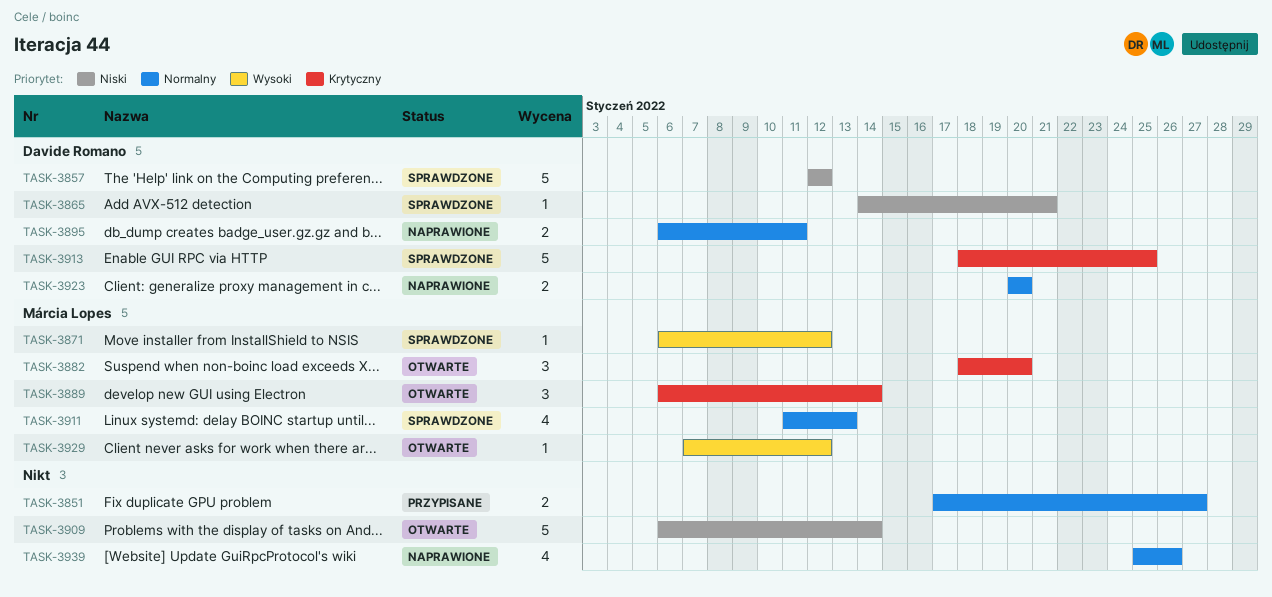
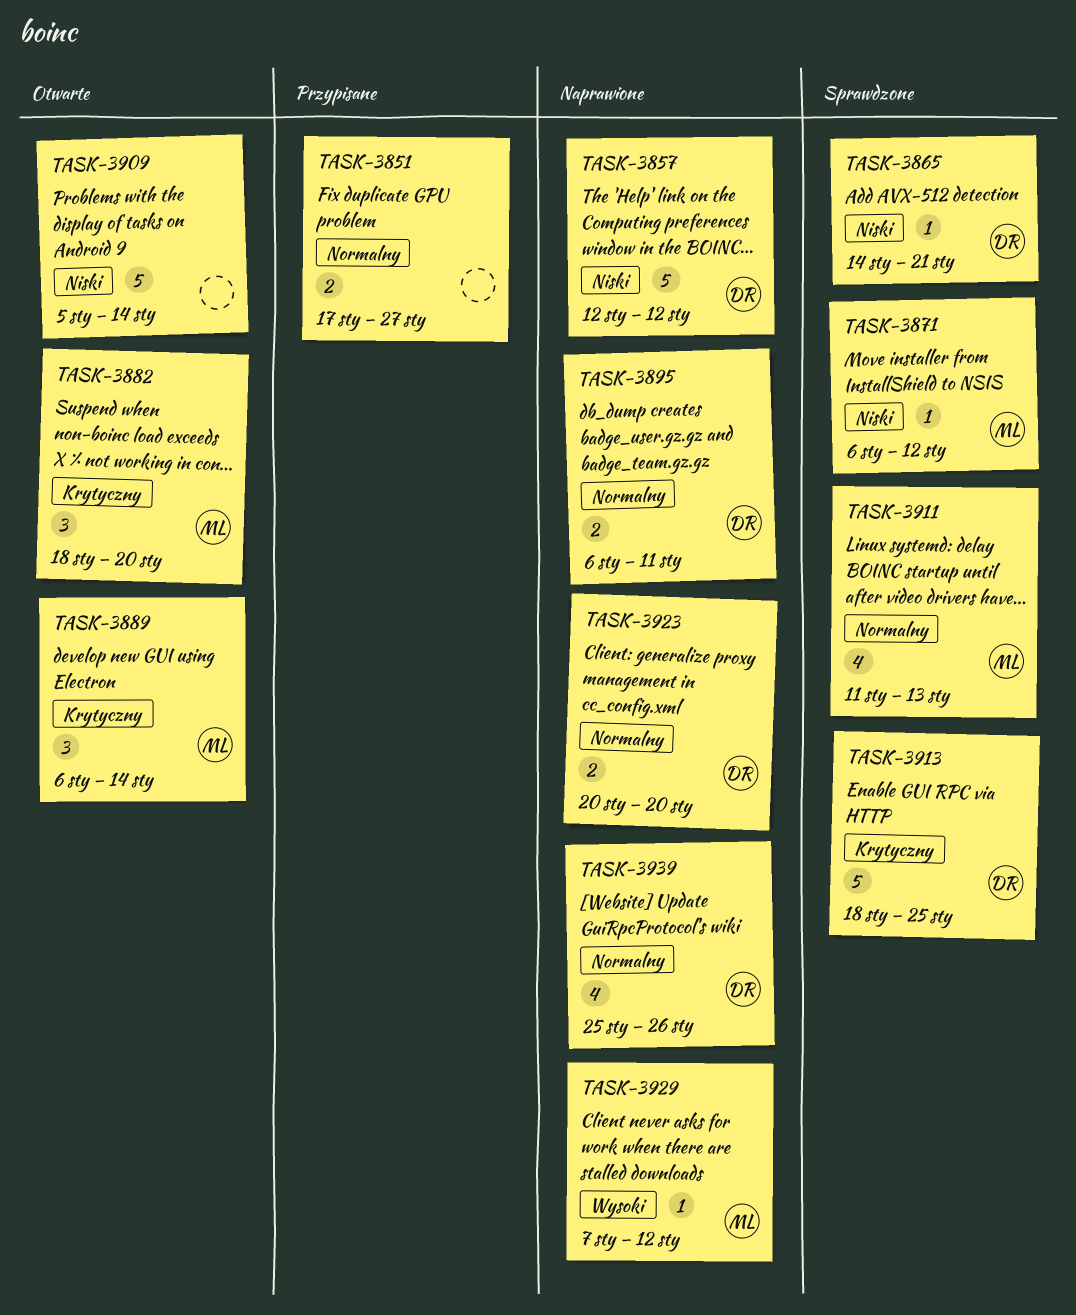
TASK-3857, status: Sprawdzone -> Naprawione
TASK-3871, priority: Wysoki -> Niski
TASK-3909, start: Jan 6 -> Jan 5
TASK-3929, status: Otwarte -> Naprawione
TASK-3939, owner: none -> Davide Romano

